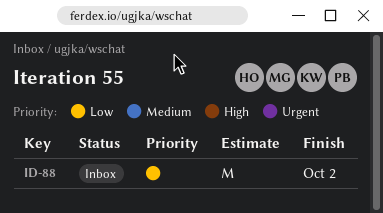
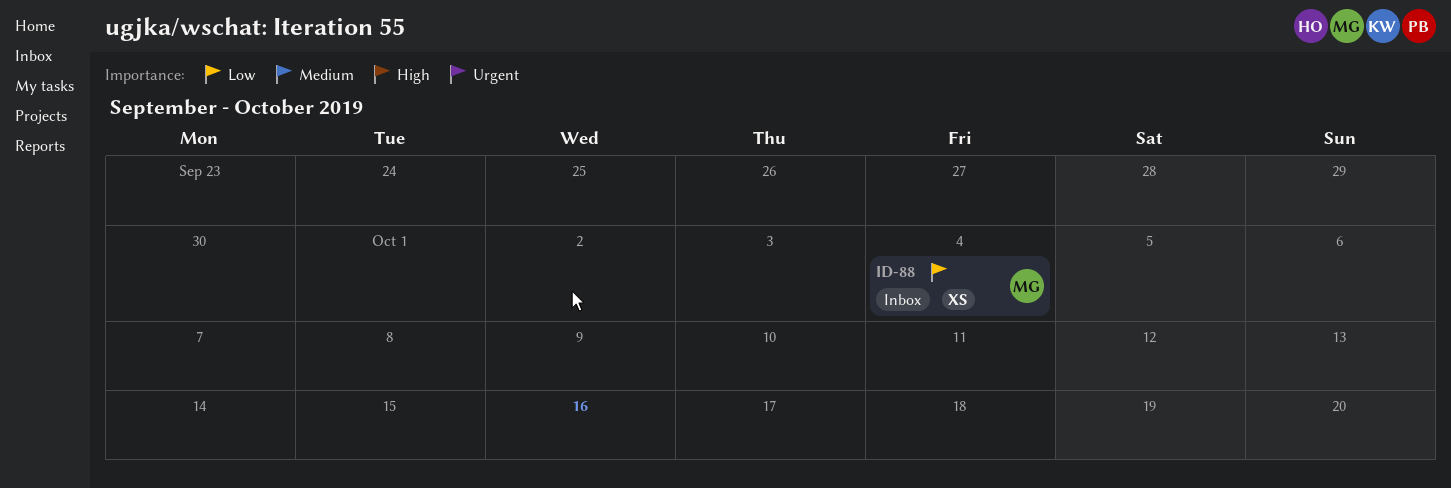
ID-88, estimate: M -> XS
ID-88, due: Oct 2 -> Oct 4

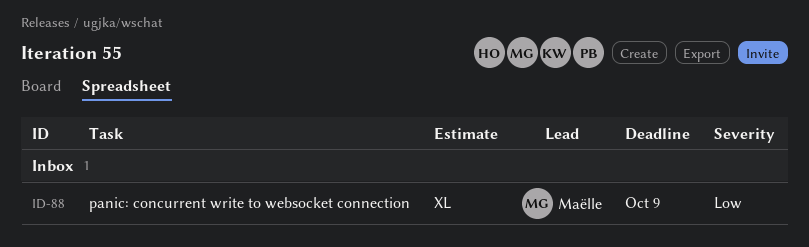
ID-88, estimate: XS -> XL
ID-88, due: Oct 4 -> Oct 9

